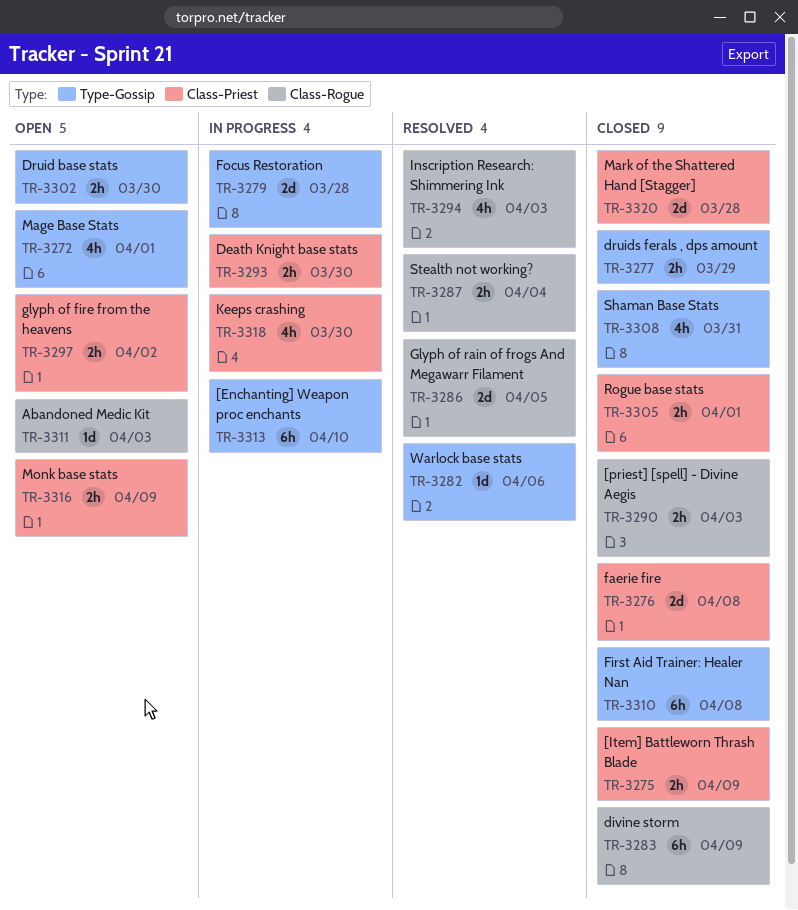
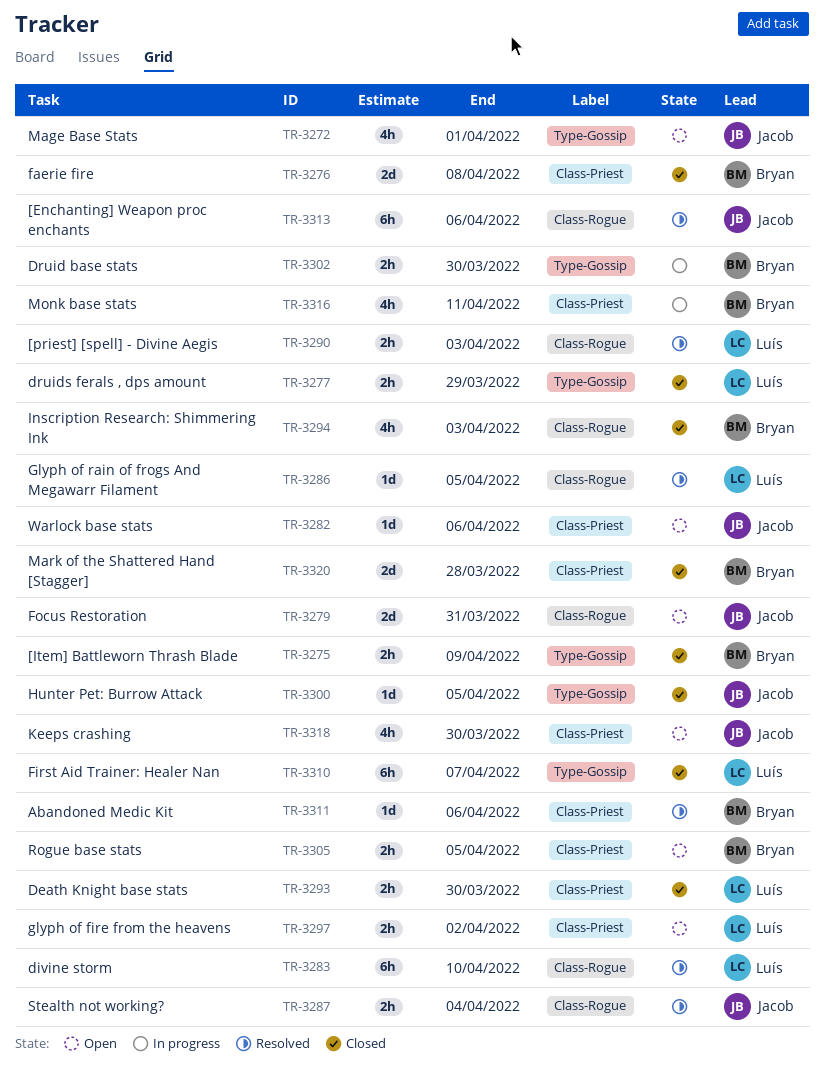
TR-3275, label: Class-Priest -> Type-Gossip
TR-3279, status: In progress -> Open
TR-3279, label: Type-Gossip -> Class-Rogue
TR-3279, due: Mar 28 -> Mar 31
TR-3282, status: Resolved -> Open
TR-3282, label: Type-Gossip -> Class-Priest
TR-3283, status: Closed -> Resolved
TR-3283, due: Apr 9 -> Apr 10
TR-3286, estimate: 2d -> 1d
TR-3290, status: Closed -> Resolved
TR-3293, status: In progress -> Closed
TR-3294, status: Resolved -> Closed
TR-3300: none -> present
TR-3302, status: Open -> In progress
TR-3305, status: Closed -> Open
TR-3305, due: Apr 1 -> Apr 5
TR-3308: present -> none
TR-3310, due: Apr 8 -> Apr 7
TR-3311, status: Open -> Resolved
TR-3311, label: Class-Rogue -> Class-Priest
TR-3311, due: Apr 3 -> Apr 6
TR-3313, status: In progress -> Resolved
TR-3313, label: Type-Gossip -> Class-Rogue
TR-3313, due: Apr 10 -> Apr 6
TR-3316, status: Open -> In progress
TR-3316, estimate: 2h -> 4h
TR-3316, due: Apr 9 -> Apr 11
TR-3318, status: In progress -> Open

